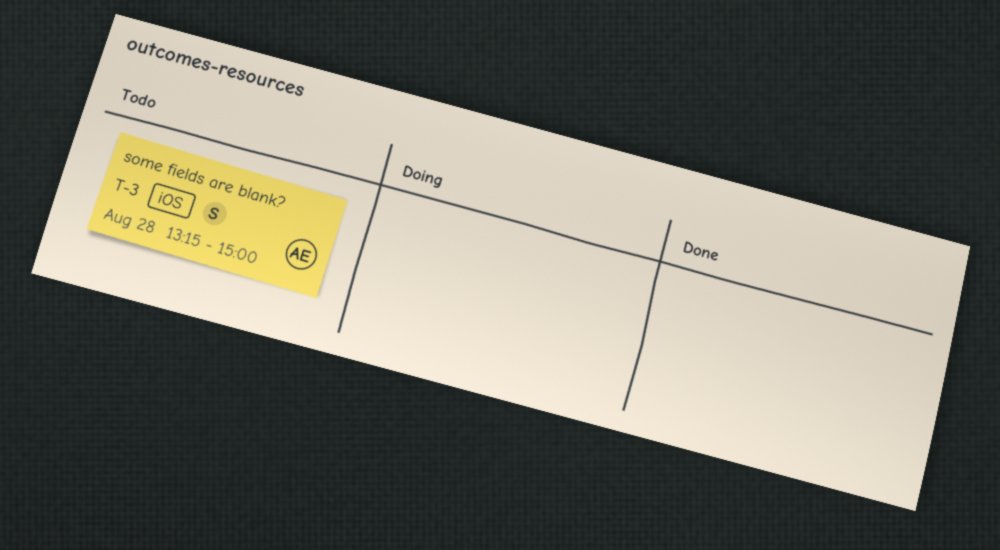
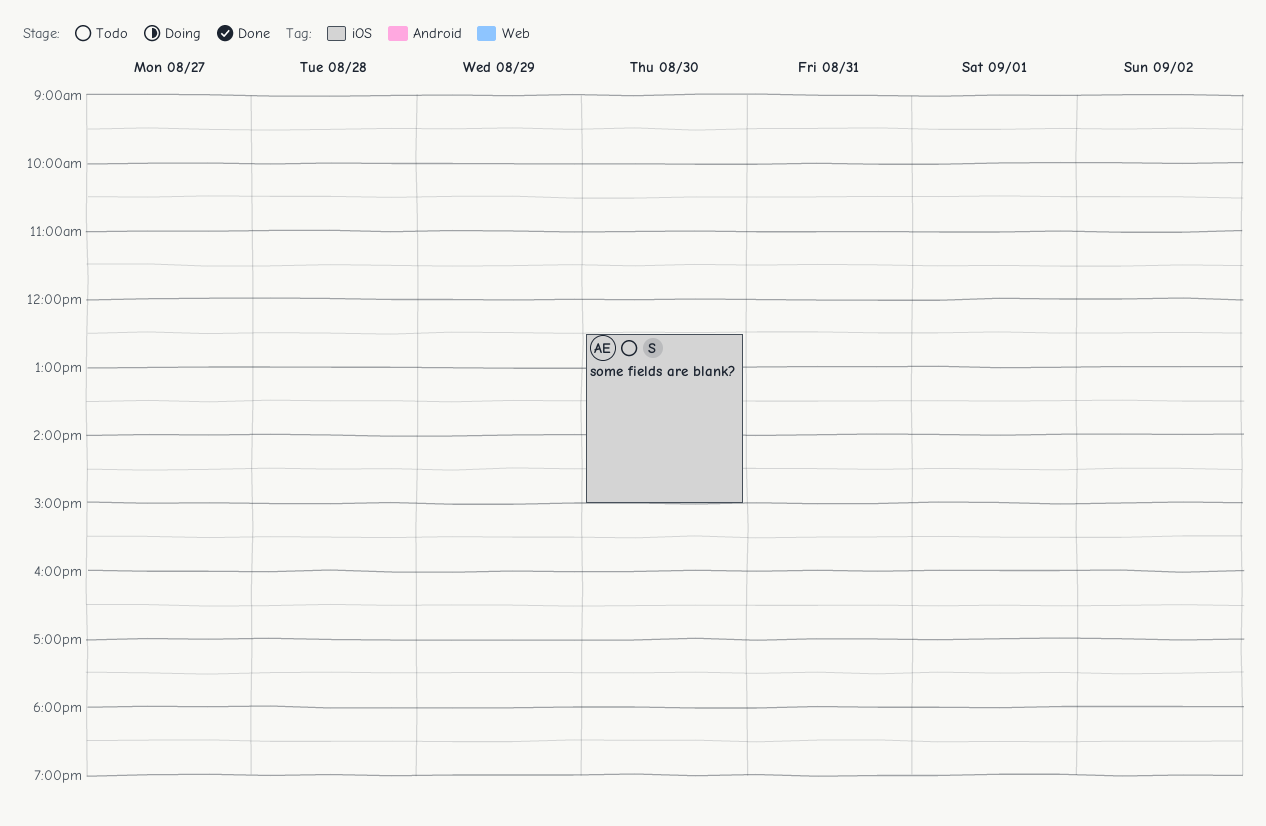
some fields are blank?, day: Aug 28 -> Aug 30
some fields are blank?, begins: 13:15 -> 12:30

